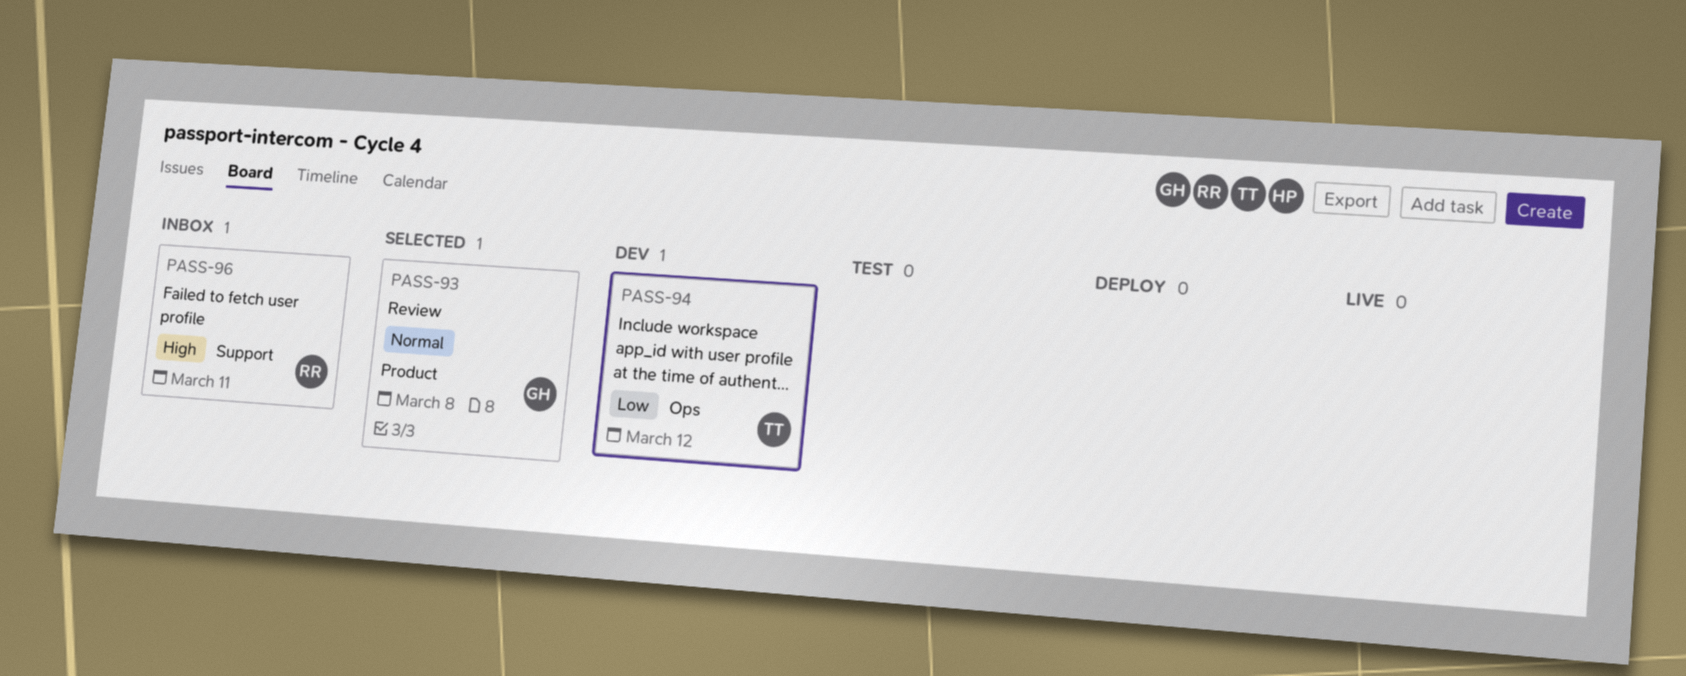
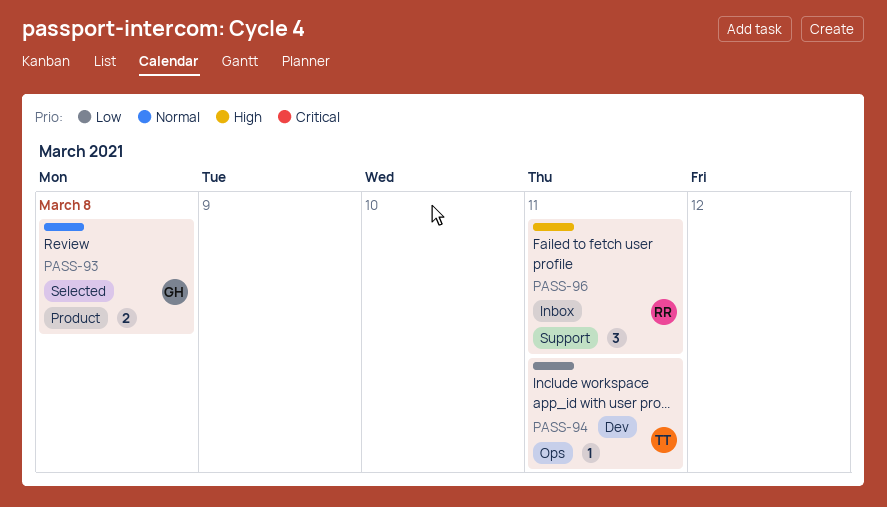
PASS-94, due: Mar 12 -> Mar 11

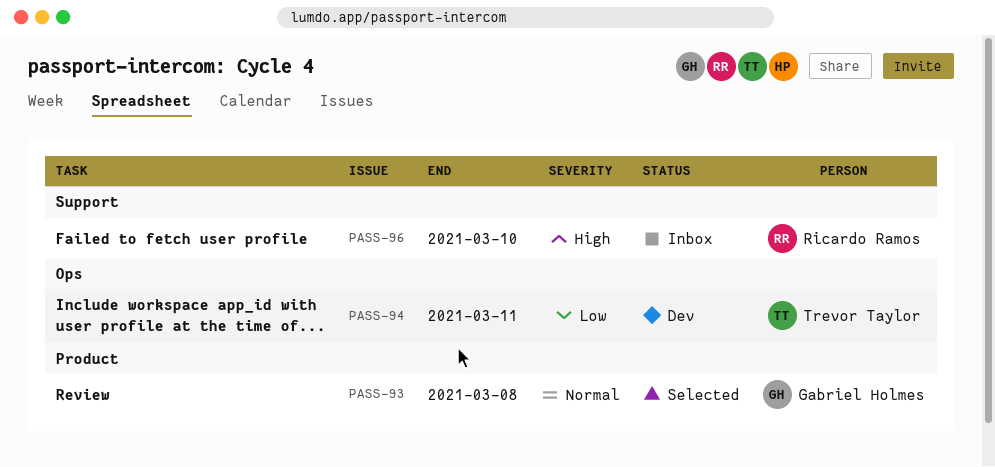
PASS-96, due: Mar 11 -> Mar 10

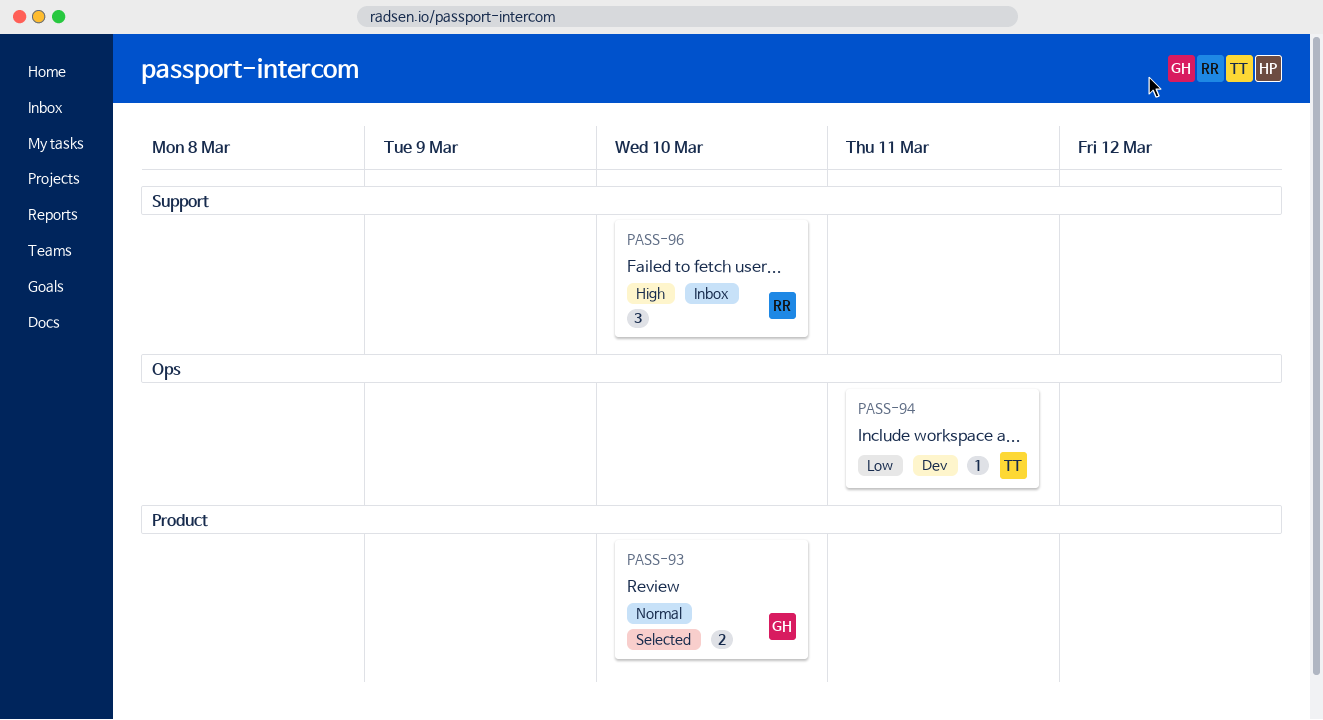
PASS-93, due: Mar 8 -> Mar 10

